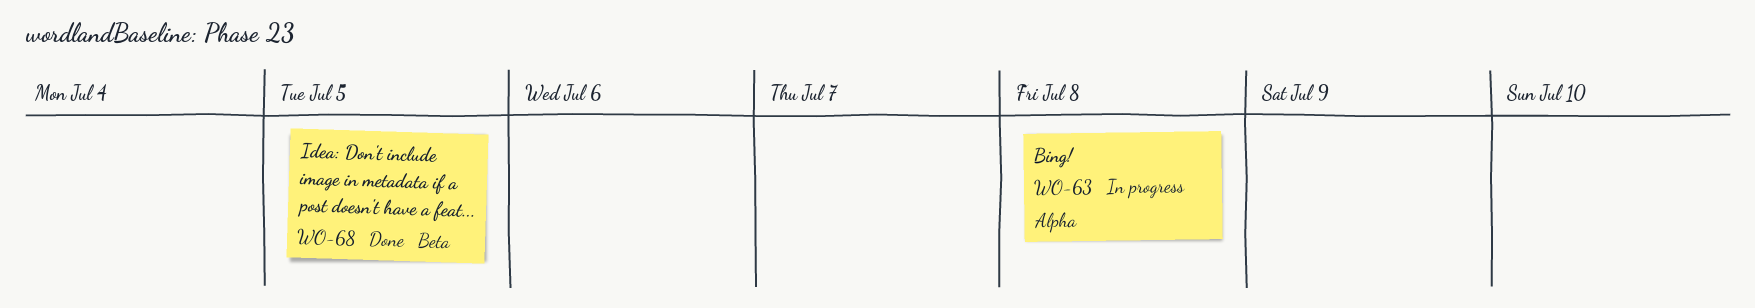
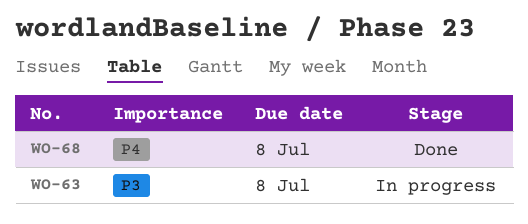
WO-68, due: Jul 5 -> Jul 8

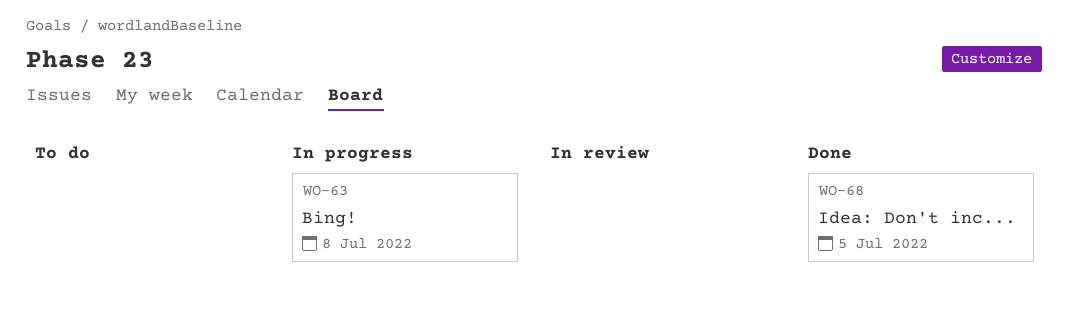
WO-68, due: Jul 8 -> Jul 5

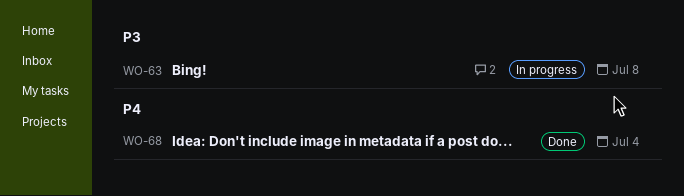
WO-68, due: Jul 5 -> Jul 4

